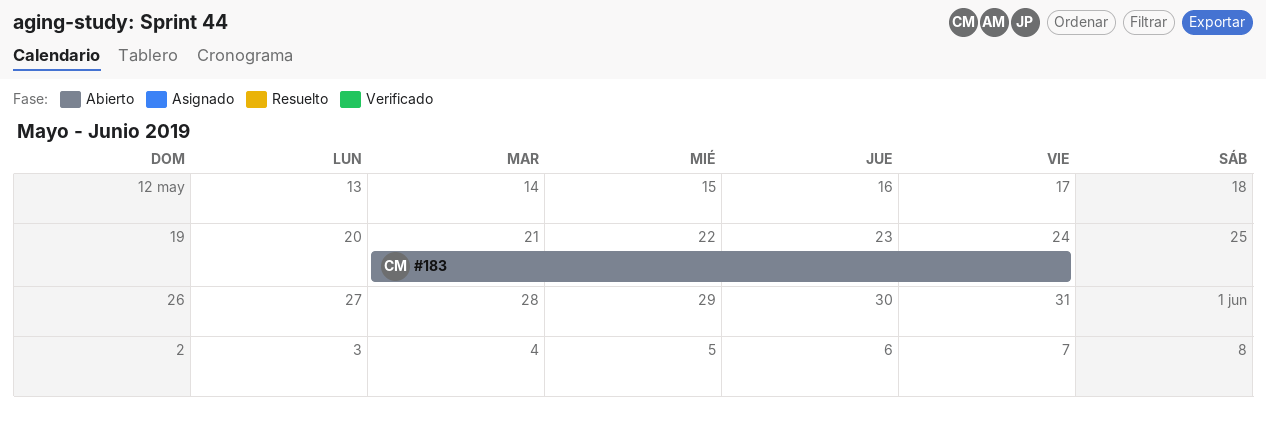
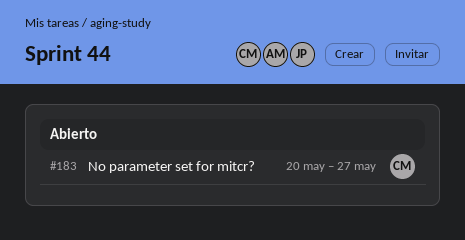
#183, start: May 21 -> May 20
#183, due: May 24 -> May 27

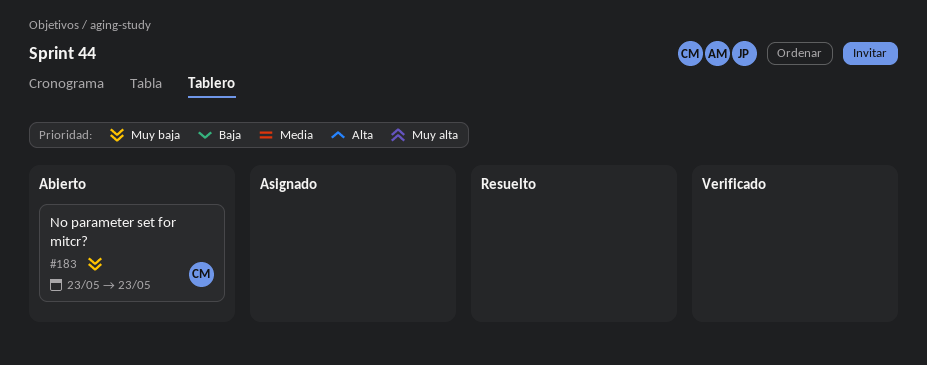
#183, start: May 20 -> May 23
#183, due: May 27 -> May 23

